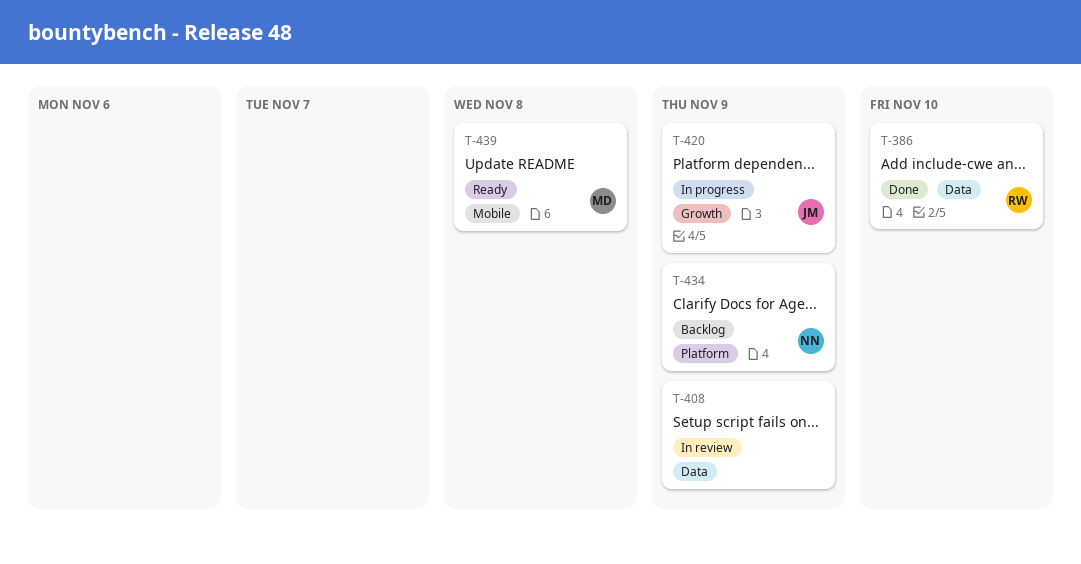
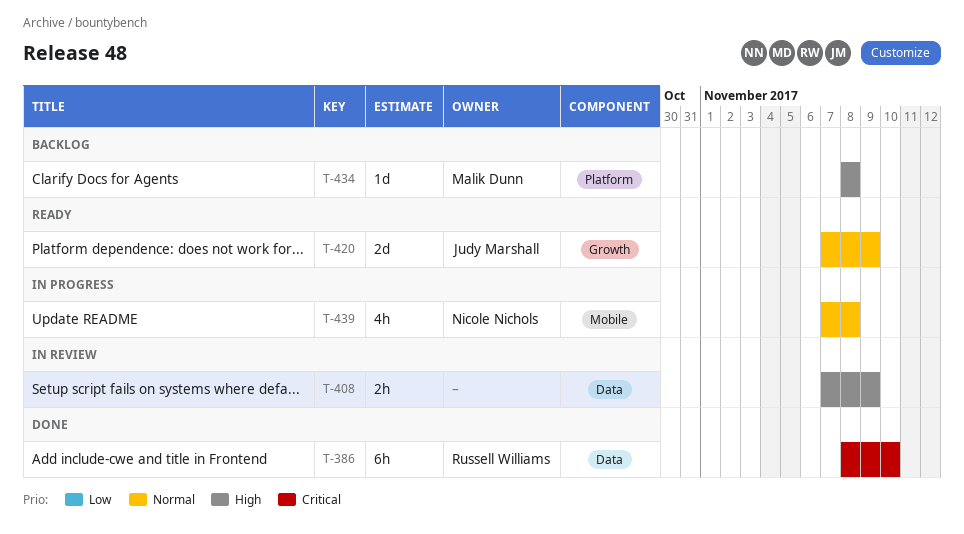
T-420, status: In progress -> Ready
T-434, owner: Nicole Nichols -> Malik Dunn
T-434, due: Nov 9 -> Nov 8
T-439, status: Ready -> In progress
T-439, owner: Malik Dunn -> Nicole Nichols

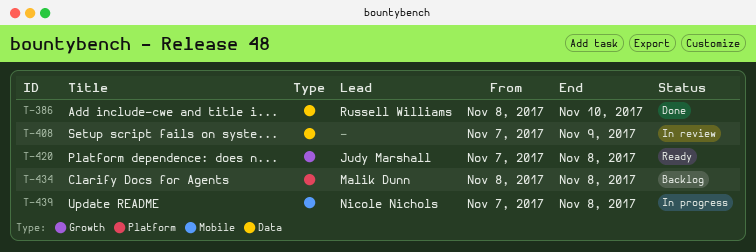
T-420, due: Nov 9 -> Nov 8

